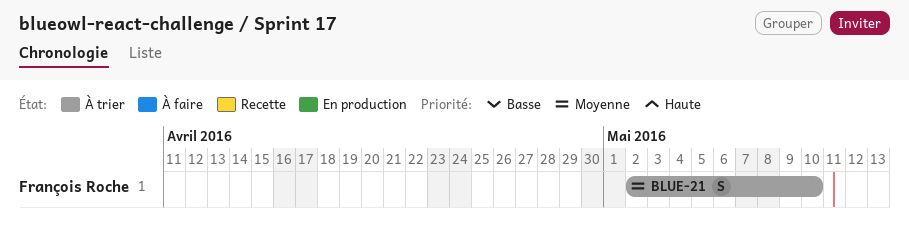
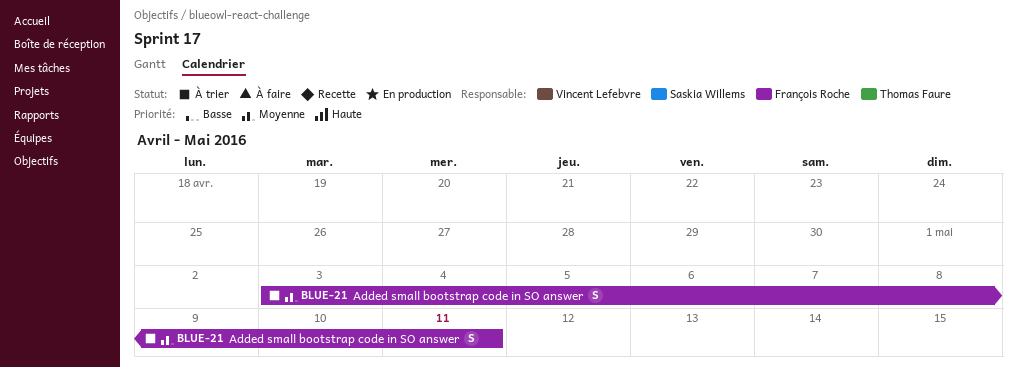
BLUE-21, start: May 2 -> May 3
BLUE-21, due: May 10 -> May 11

